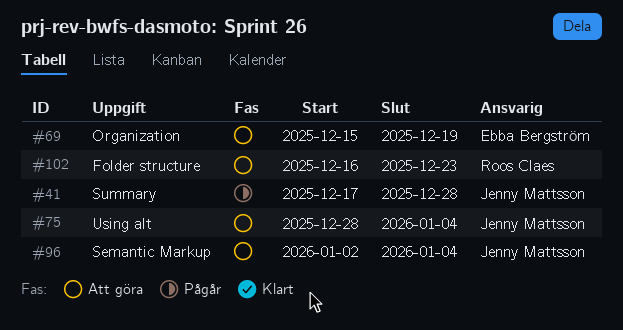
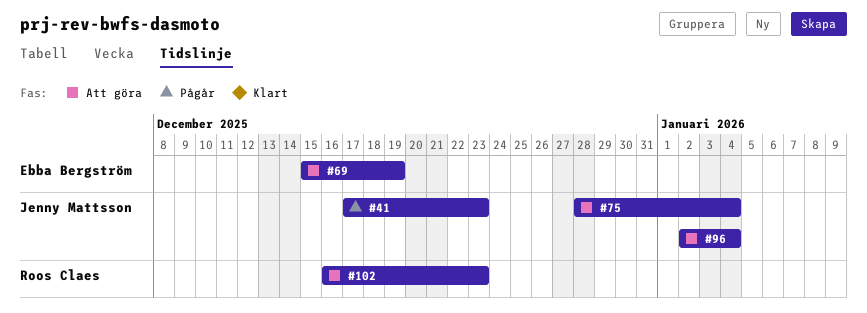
#41, due: Dec 28 -> Dec 23

